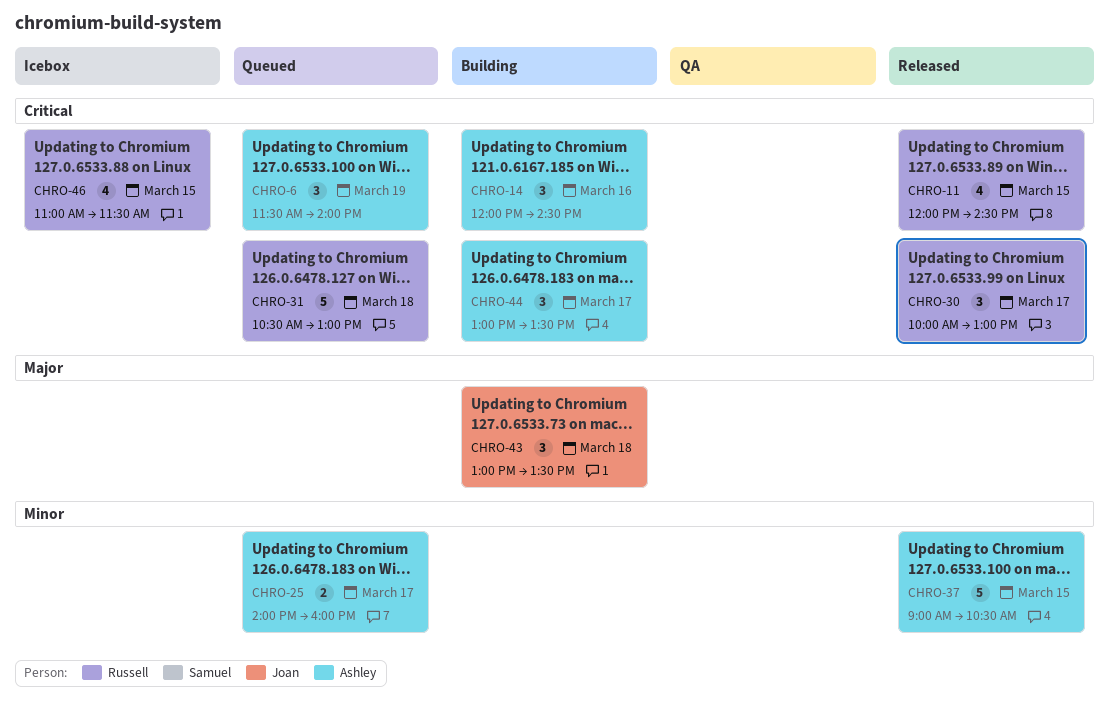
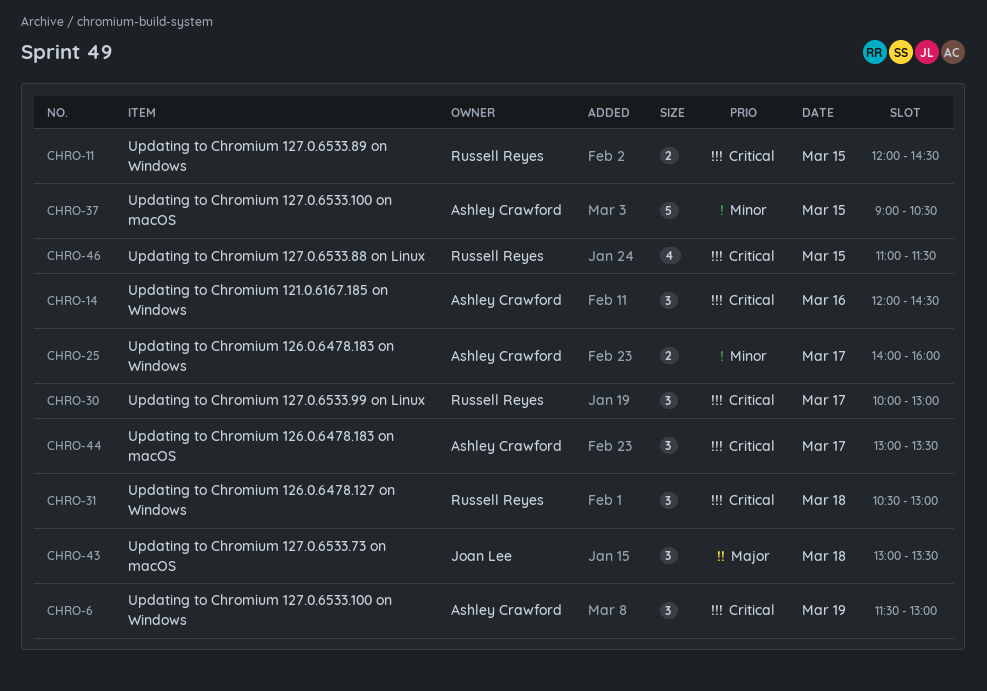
CHRO-6, ends: 14:00 -> 13:00
CHRO-11, estimate: 4 -> 2
CHRO-31, estimate: 5 -> 3

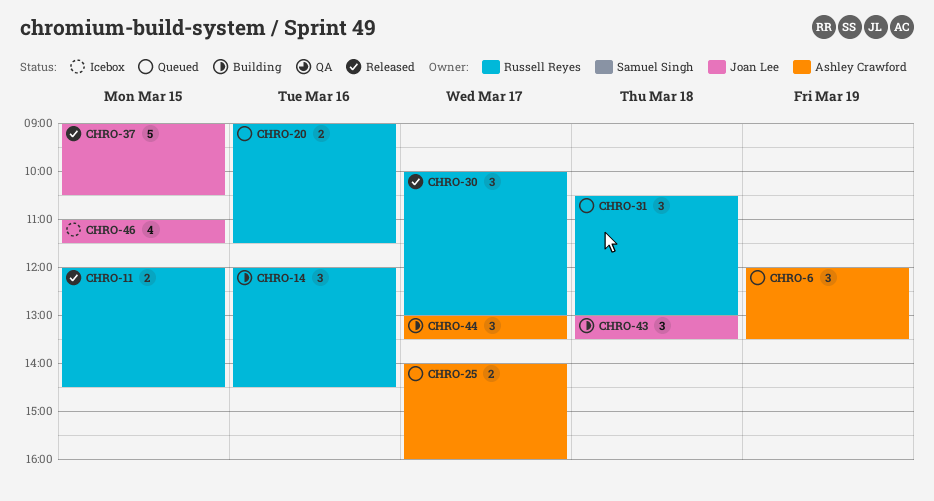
CHRO-6, begins: 11:30 -> 12:00
CHRO-6, ends: 13:00 -> 13:30
CHRO-14, owner: Ashley Crawford -> Russell Reyes
CHRO-20: none -> present
CHRO-37, owner: Ashley Crawford -> Joan Lee
CHRO-46, owner: Russell Reyes -> Joan Lee

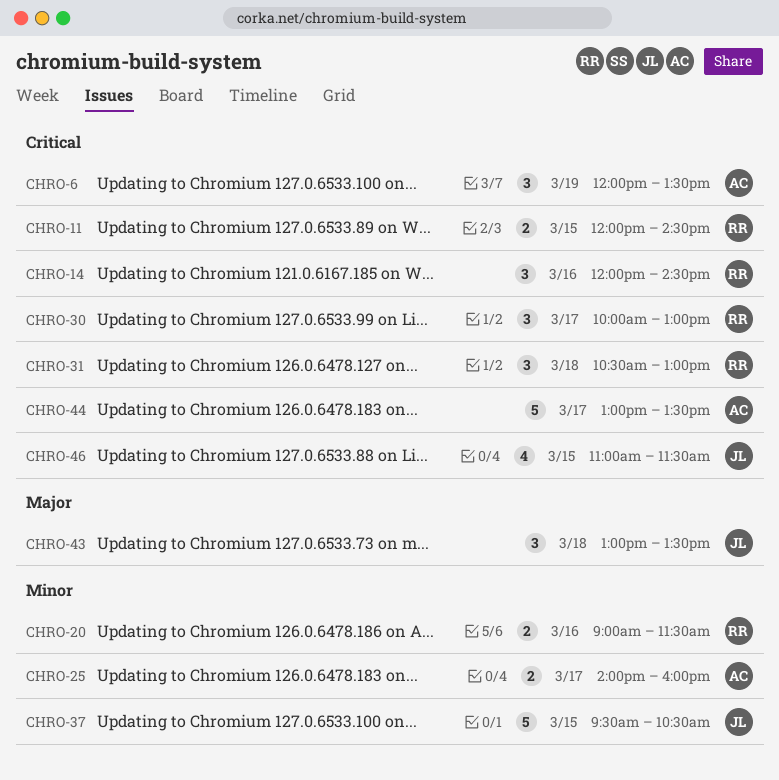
CHRO-37, begins: 09:00 -> 09:30
CHRO-44, estimate: 3 -> 5

